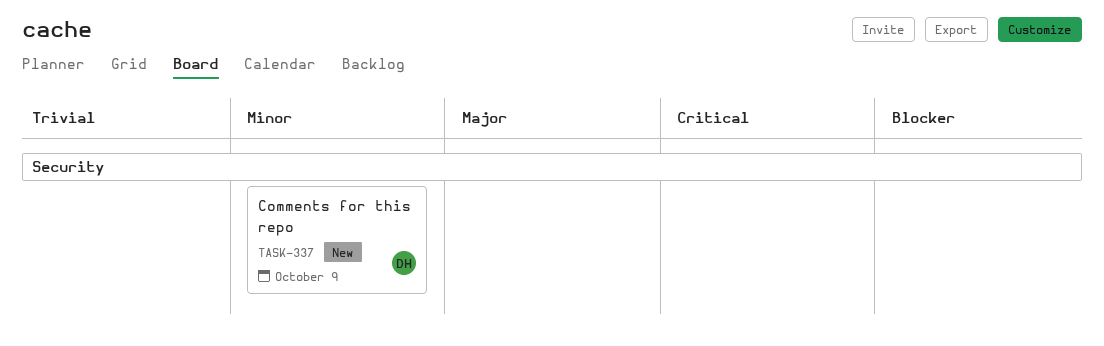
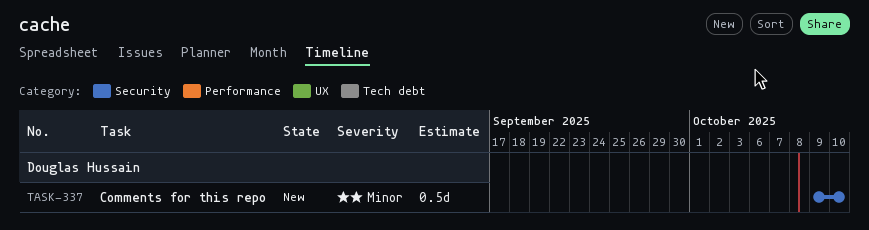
TASK-337, due: Oct 9 -> Oct 10

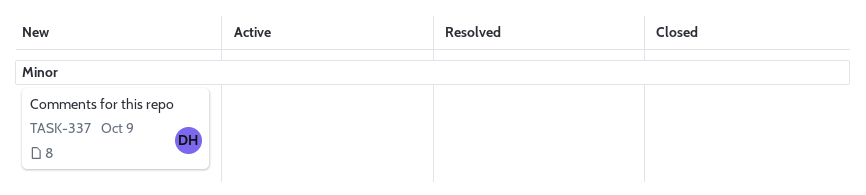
TASK-337, due: Oct 10 -> Oct 9

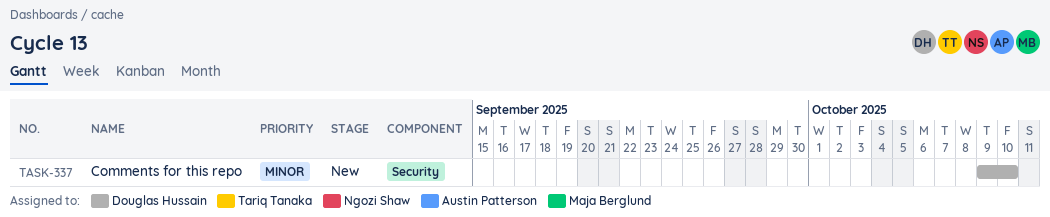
TASK-337, due: Oct 9 -> Oct 10

